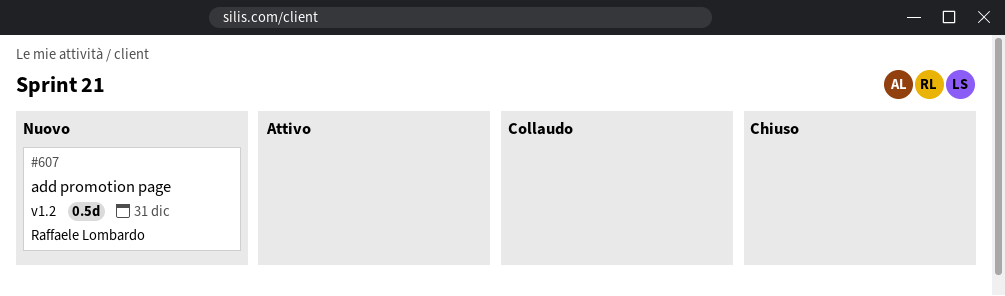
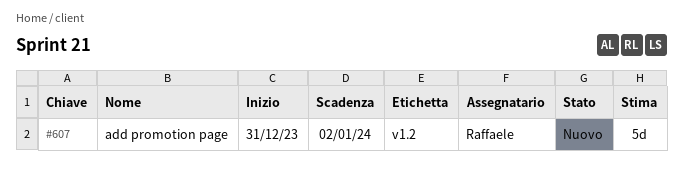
#607, estimate: 0.5d -> 5d
#607, due: Dec 31 -> Jan 2

